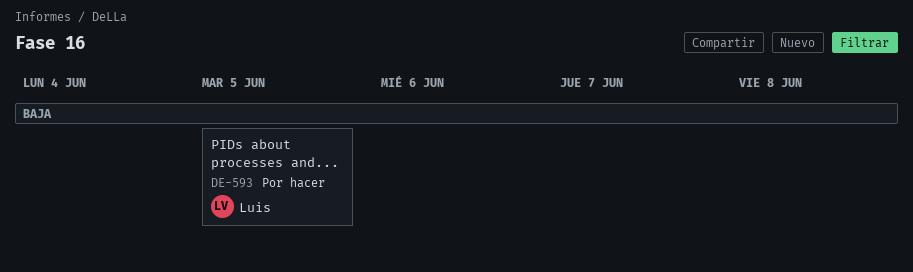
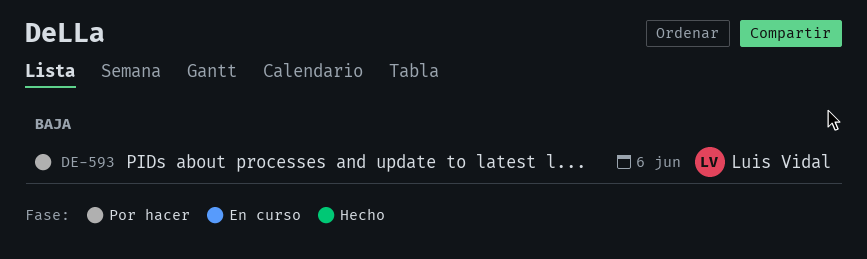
DE-593, due: Jun 5 -> Jun 6

